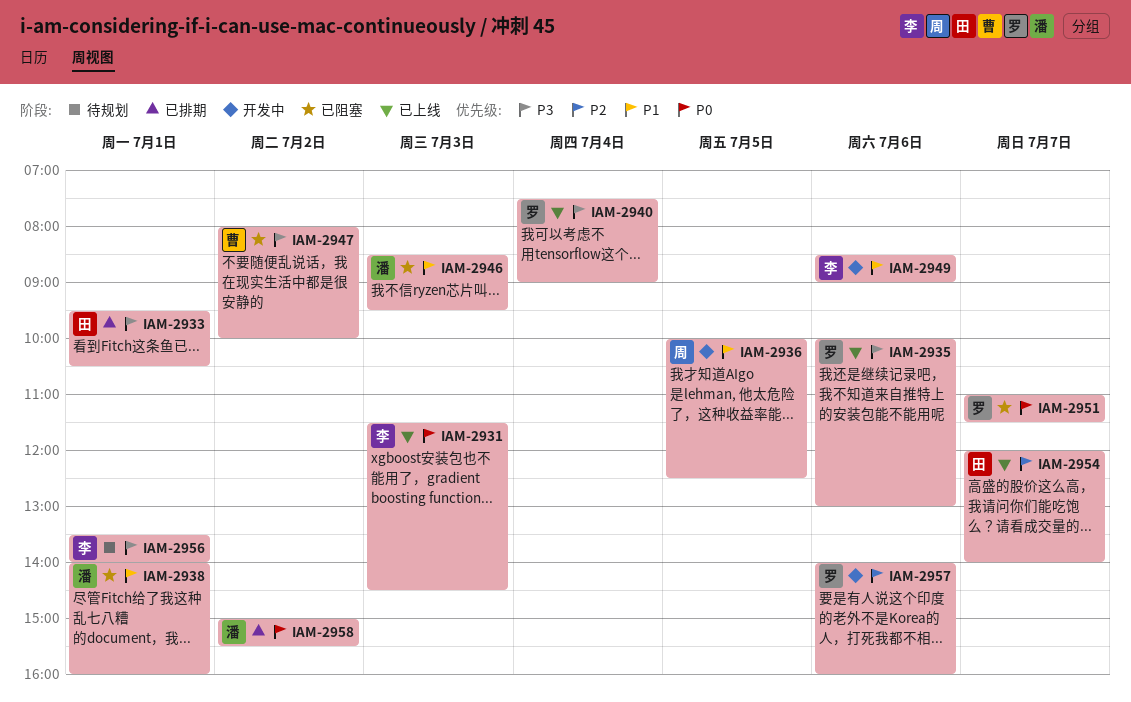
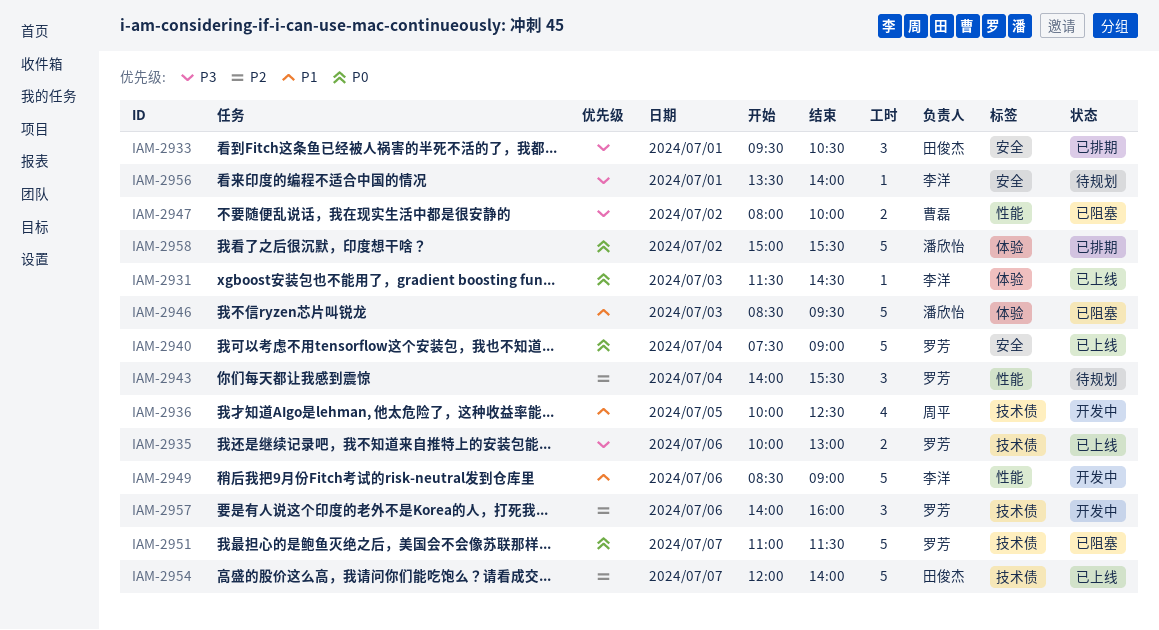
IAM-2938: present -> none
IAM-2940, priority: P3 -> P0
IAM-2943: none -> present

